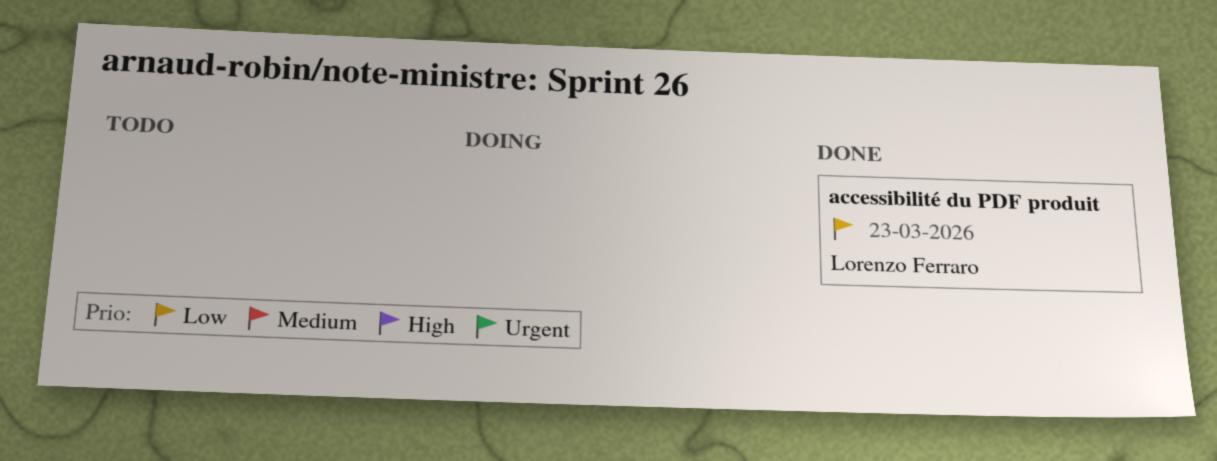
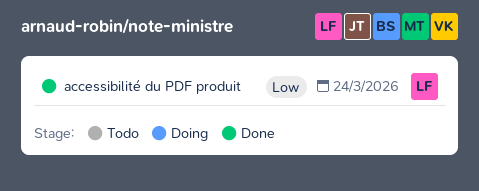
accessibilité du PDF produit, due: Mar 23 -> Mar 24

